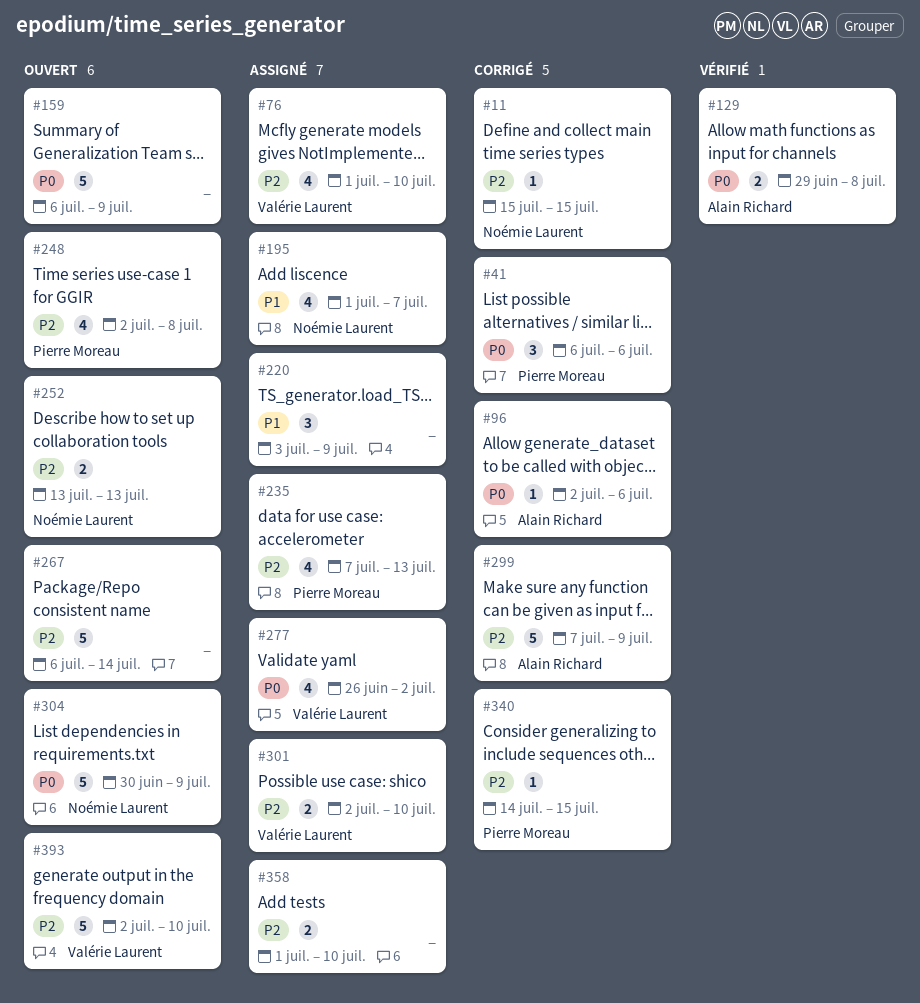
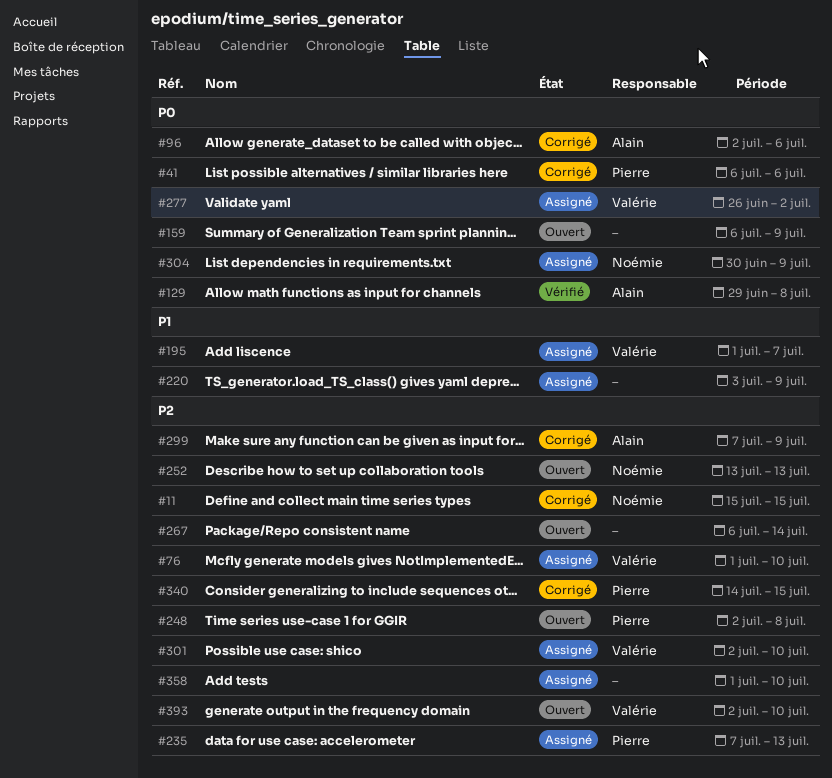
#195, owner: Noémie Laurent -> Valérie Laurent
#304, status: Ouvert -> Assigné

